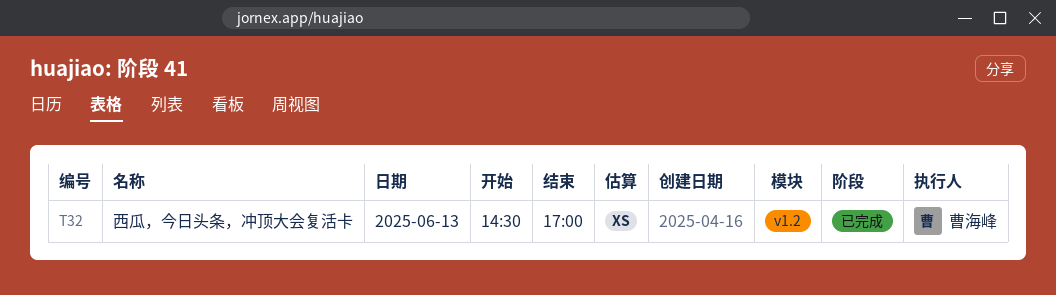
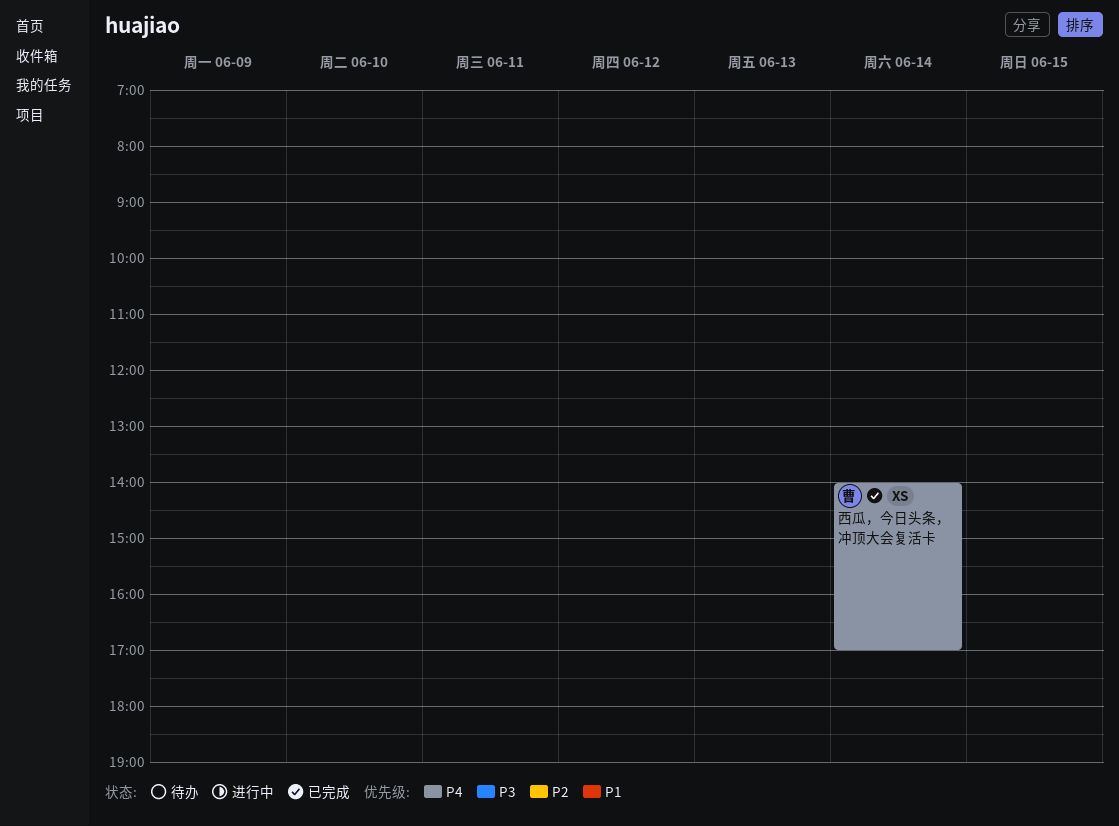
西瓜，今日头条，冲顶大会复活卡, day: Jun 13 -> Jun 14
西瓜，今日头条，冲顶大会复活卡, begins: 14:30 -> 14:00

